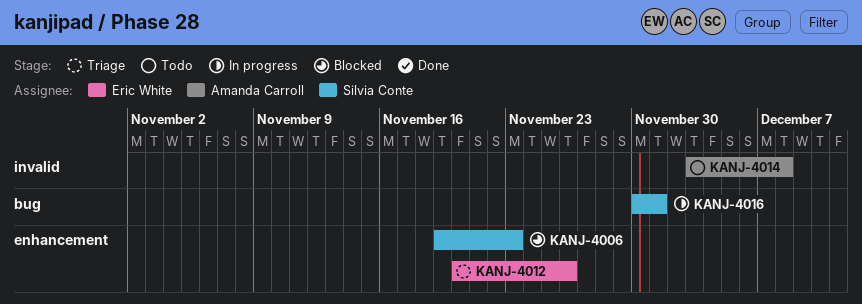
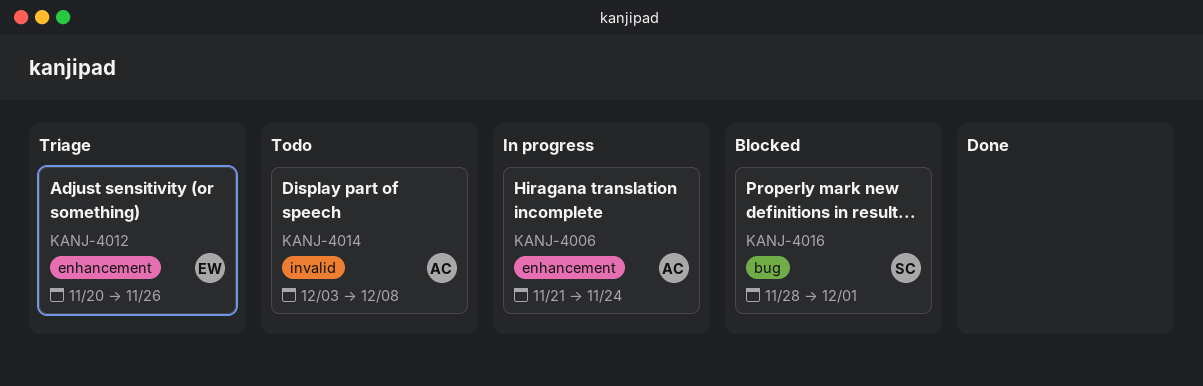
KANJ-4006, status: Blocked -> In progress
KANJ-4006, owner: Silvia Conte -> Amanda Carroll
KANJ-4006, start: Nov 19 -> Nov 21
KANJ-4006, due: Nov 23 -> Nov 24
KANJ-4016, status: In progress -> Blocked
KANJ-4016, start: Nov 30 -> Nov 28

